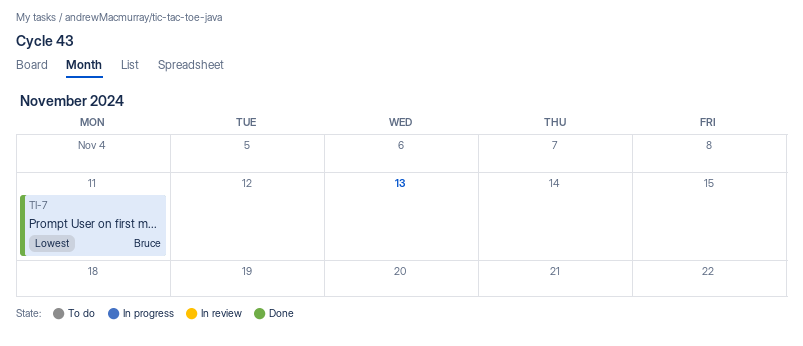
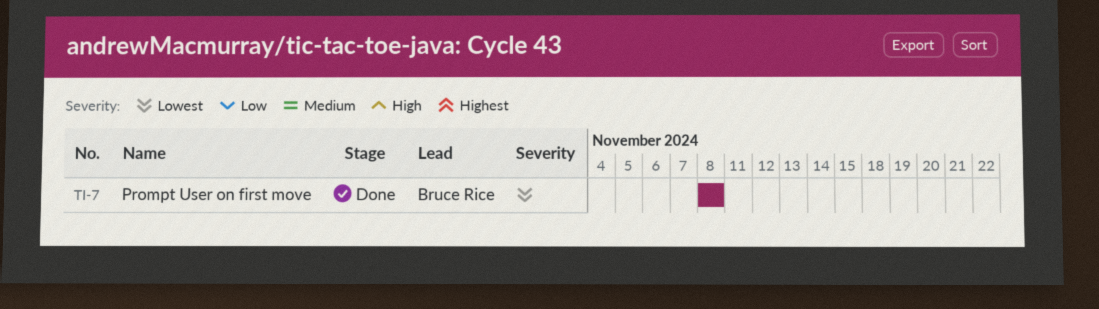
TI-7, due: Nov 11 -> Nov 8

